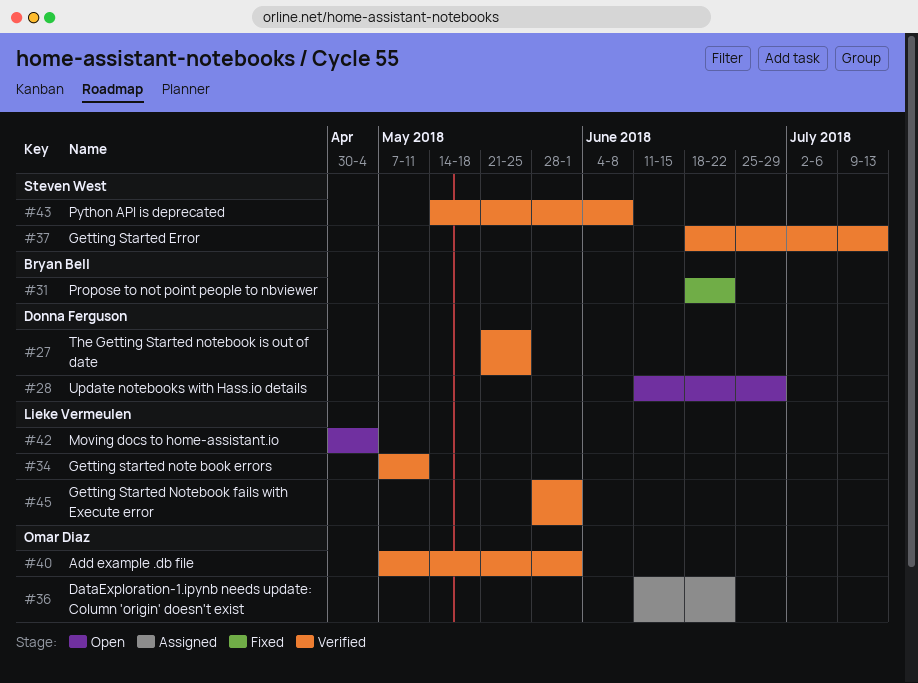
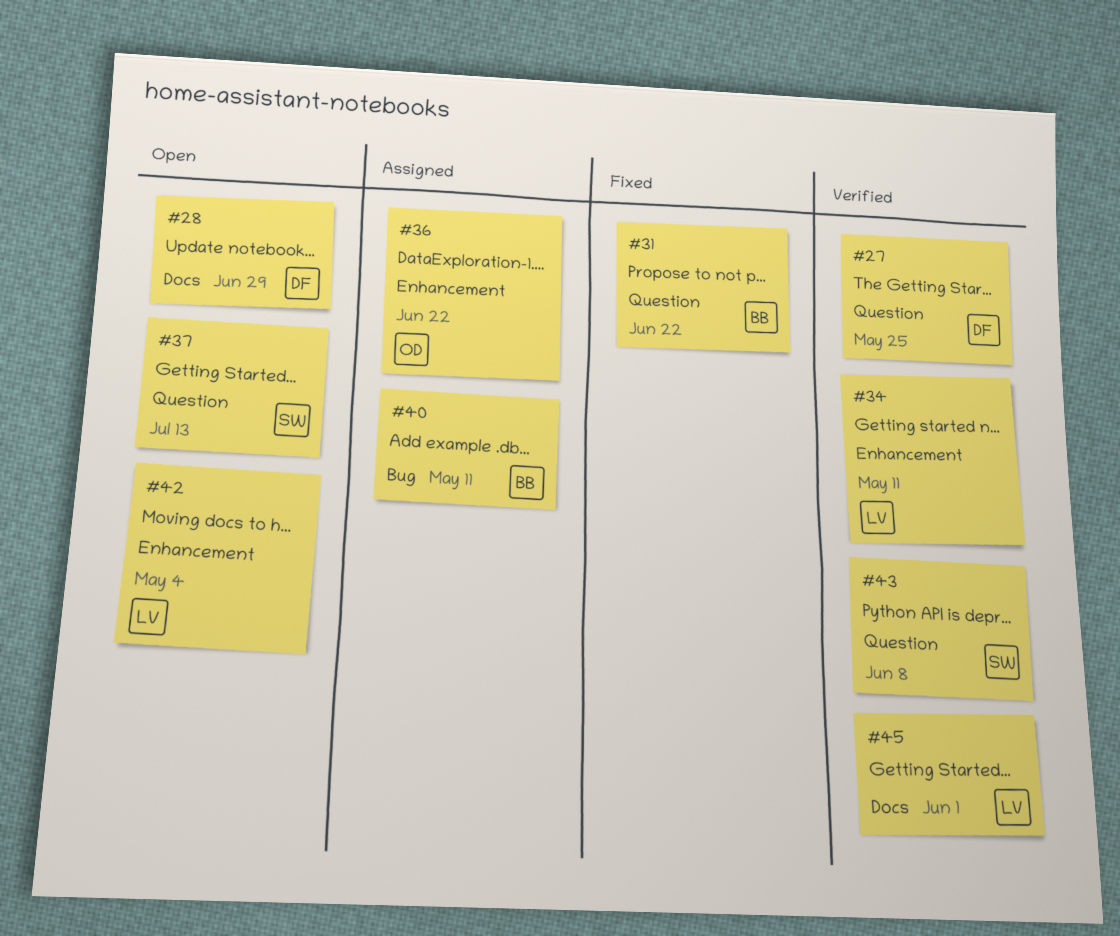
#37, status: Verified -> Open
#40, status: Verified -> Assigned
#40, owner: Omar Diaz -> Bryan Bell
#40, due: Jun 1 -> May 11

